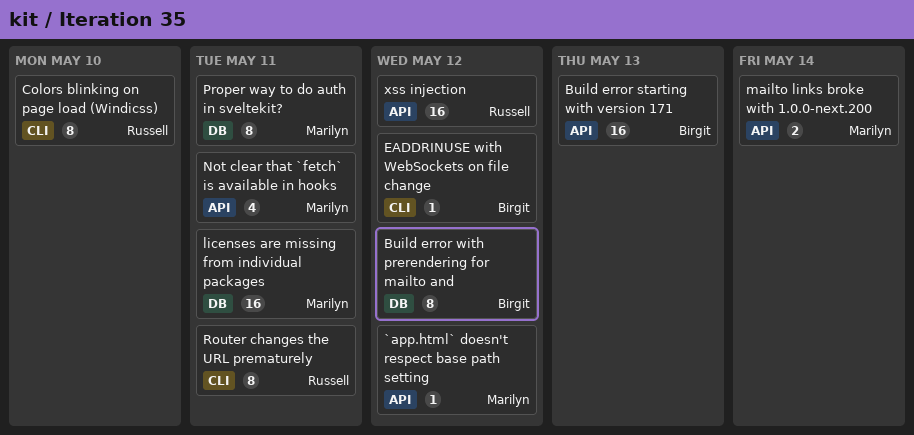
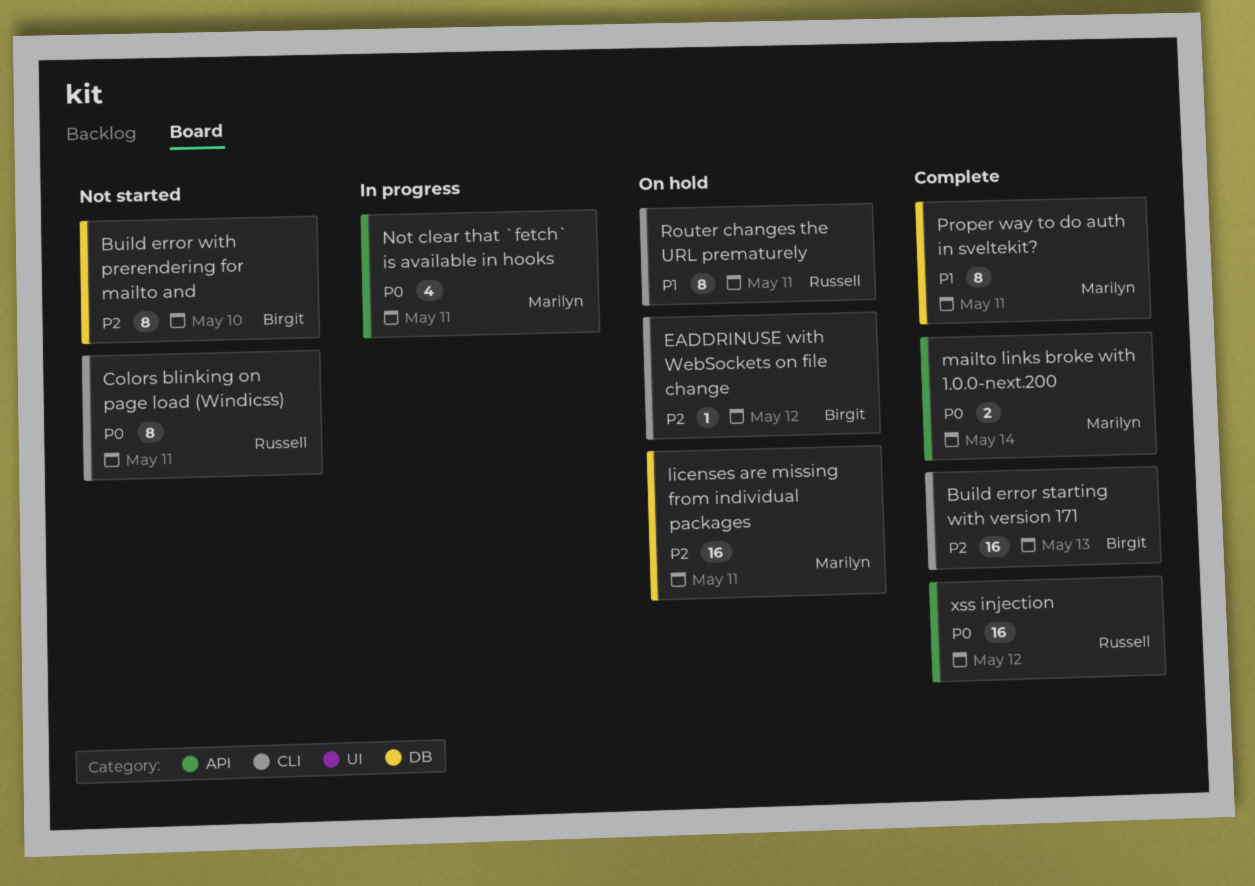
`app.html` doesn't respect base path setting: present -> none
Build error starting with version 171, label: API -> CLI
Build error with prerendering for mailto and, due: May 12 -> May 10
Colors blinking on page load (Windicss), due: May 10 -> May 11

